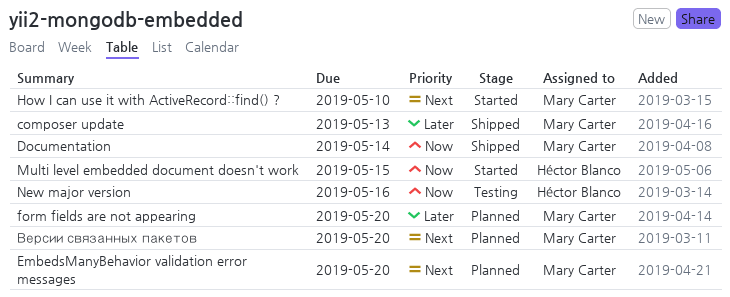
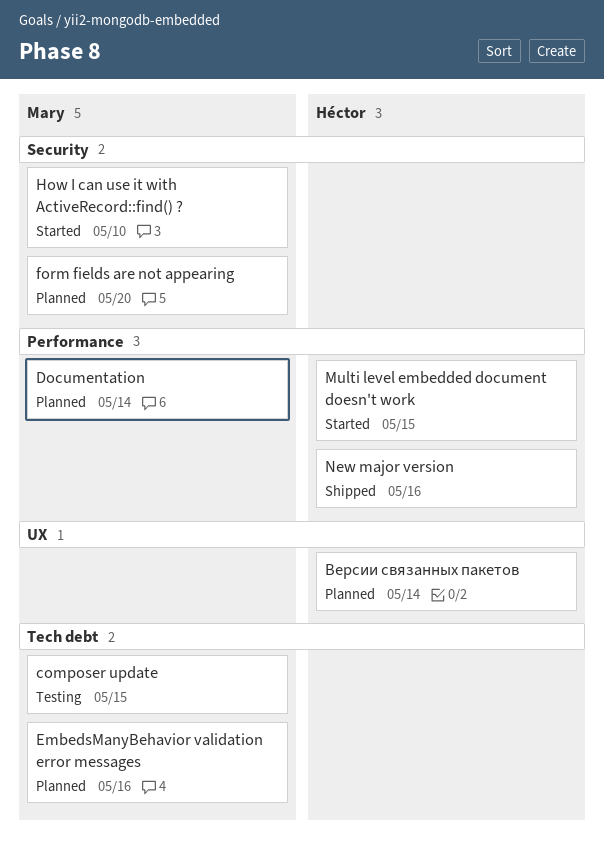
composer update, status: Shipped -> Testing
composer update, due: May 13 -> May 15
Documentation, status: Shipped -> Planned
EmbedsManyBehavior validation error messages, due: May 20 -> May 16
New major version, status: Testing -> Shipped
Версии связанных пакетов, owner: Mary Carter -> Héctor Blanco
Версии связанных пакетов, due: May 20 -> May 14

